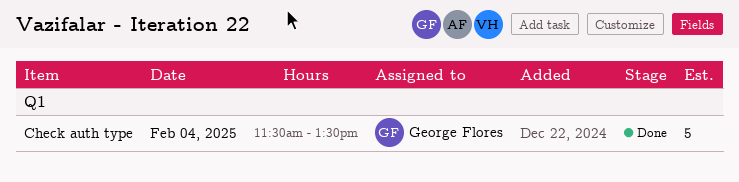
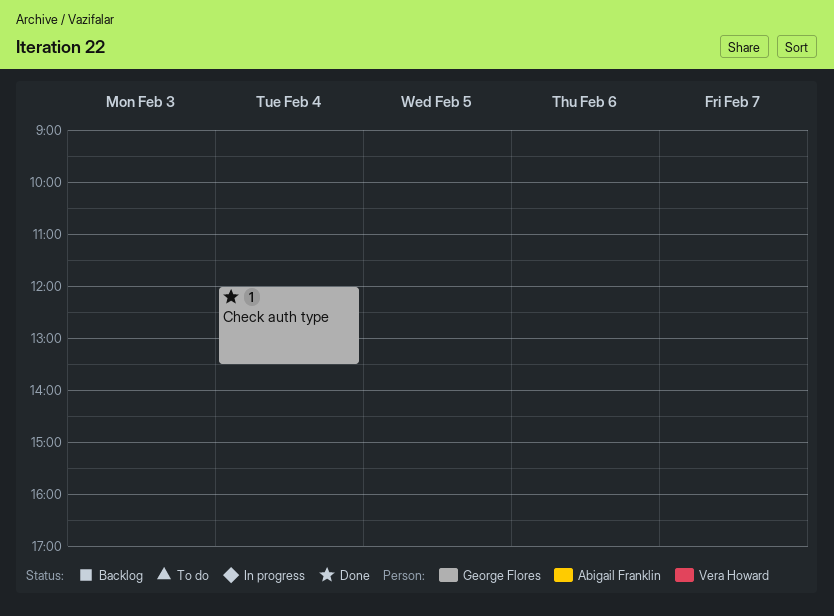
Check auth type, estimate: 5 -> 1
Check auth type, begins: 11:30 -> 12:00

